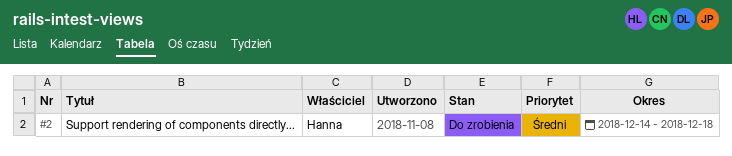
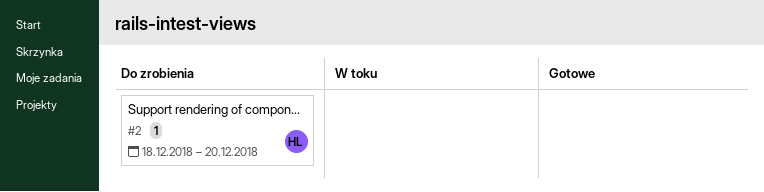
#2, start: Dec 14 -> Dec 18
#2, due: Dec 18 -> Dec 20

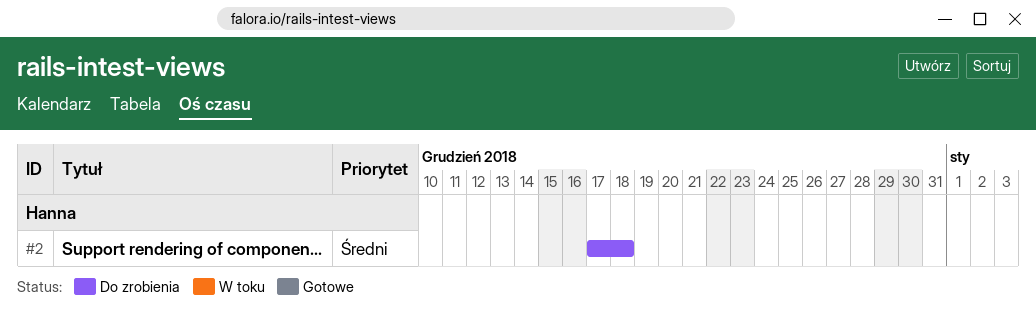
#2, start: Dec 18 -> Dec 17
#2, due: Dec 20 -> Dec 18

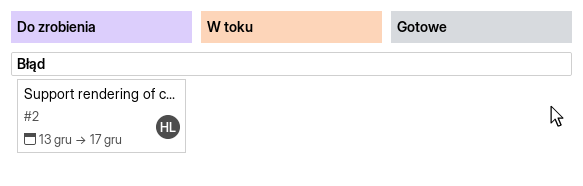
#2, start: Dec 17 -> Dec 13
#2, due: Dec 18 -> Dec 17

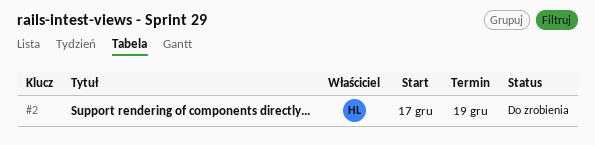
#2, start: Dec 13 -> Dec 17
#2, due: Dec 17 -> Dec 19

